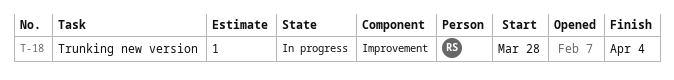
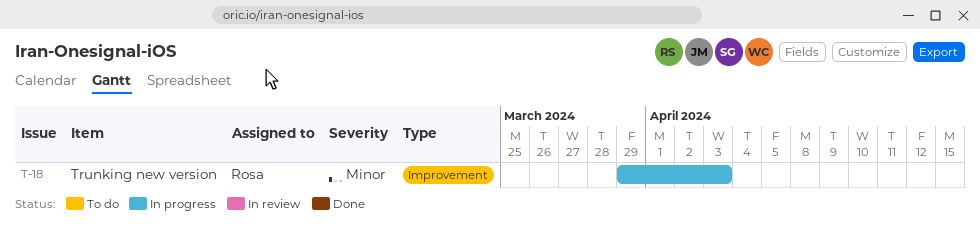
T-18, start: Mar 28 -> Mar 29
T-18, due: Apr 4 -> Apr 3

